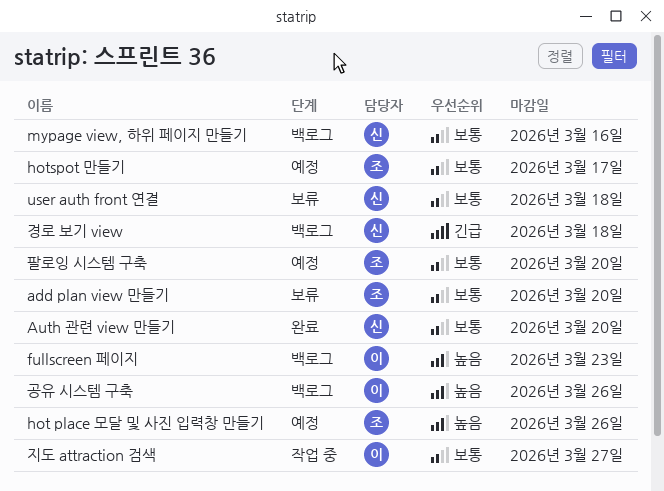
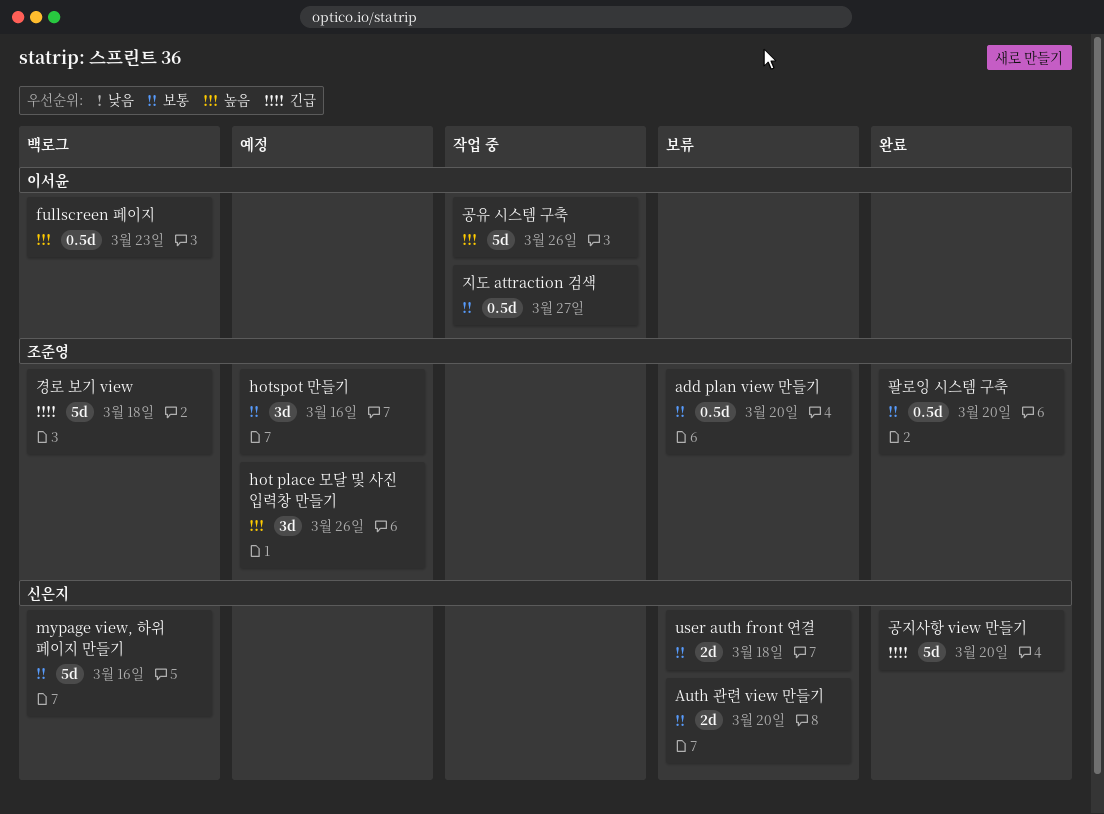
Auth 관련 view 만들기, status: 완료 -> 보류
hotspot 만들기, due: Mar 17 -> Mar 16
경로 보기 view, owner: 신은지 -> 조준영
공유 시스템 구축, status: 백로그 -> 작업 중
공지사항 view 만들기: none -> present
팔로잉 시스템 구축, status: 예정 -> 완료

